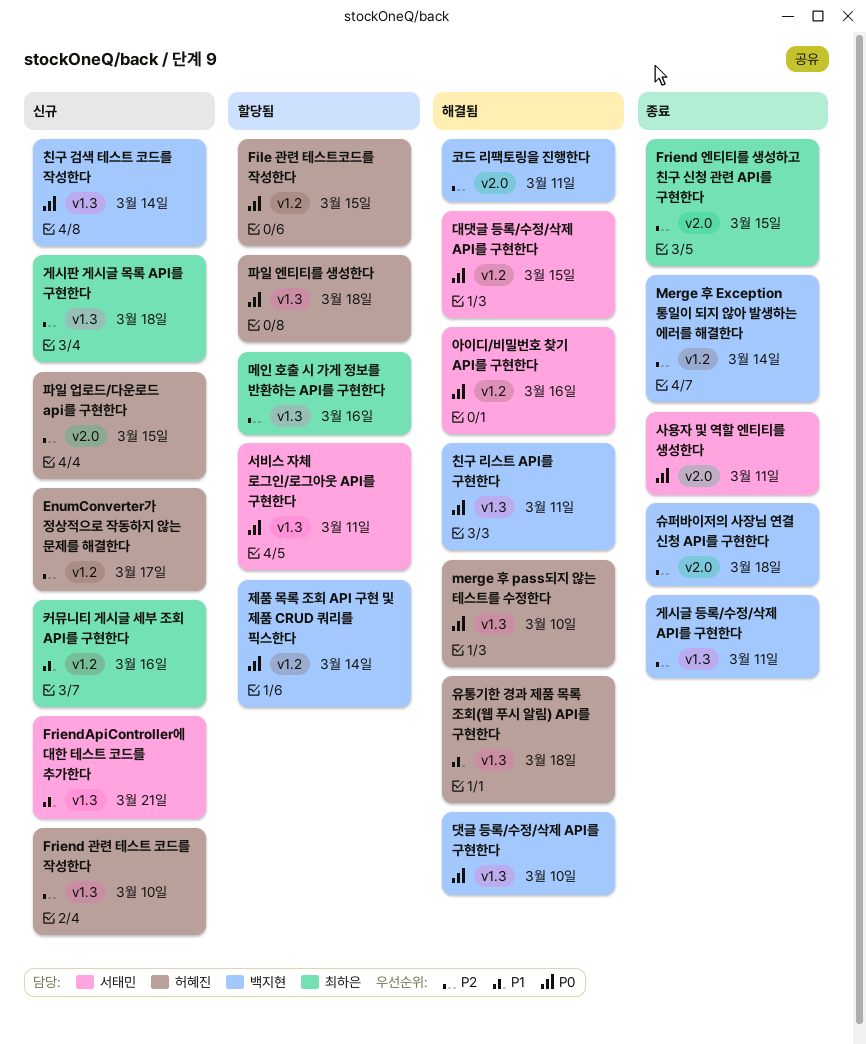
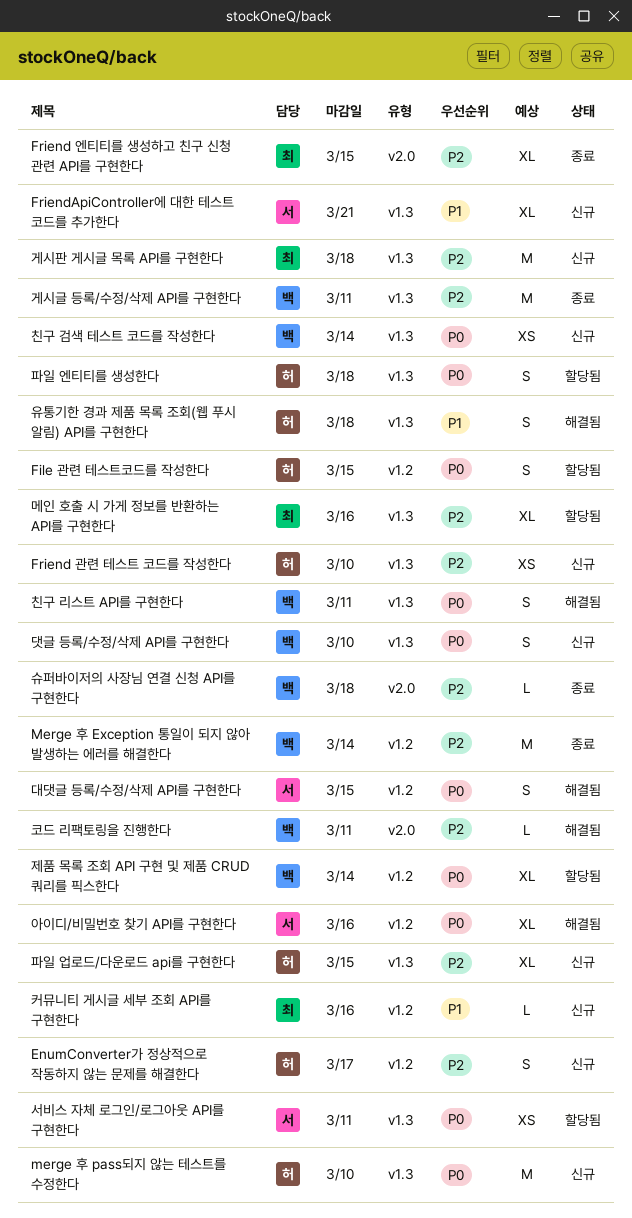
merge 후 pass되지 않는 테스트를 수정한다, status: 해결됨 -> 신규
댓글 등록/수정/삭제 API를 구현한다, status: 해결됨 -> 신규
사용자 및 역할 엔티티를 생성한다: present -> none
파일 업로드/다운로드 api를 구현한다, label: v2.0 -> v1.3

